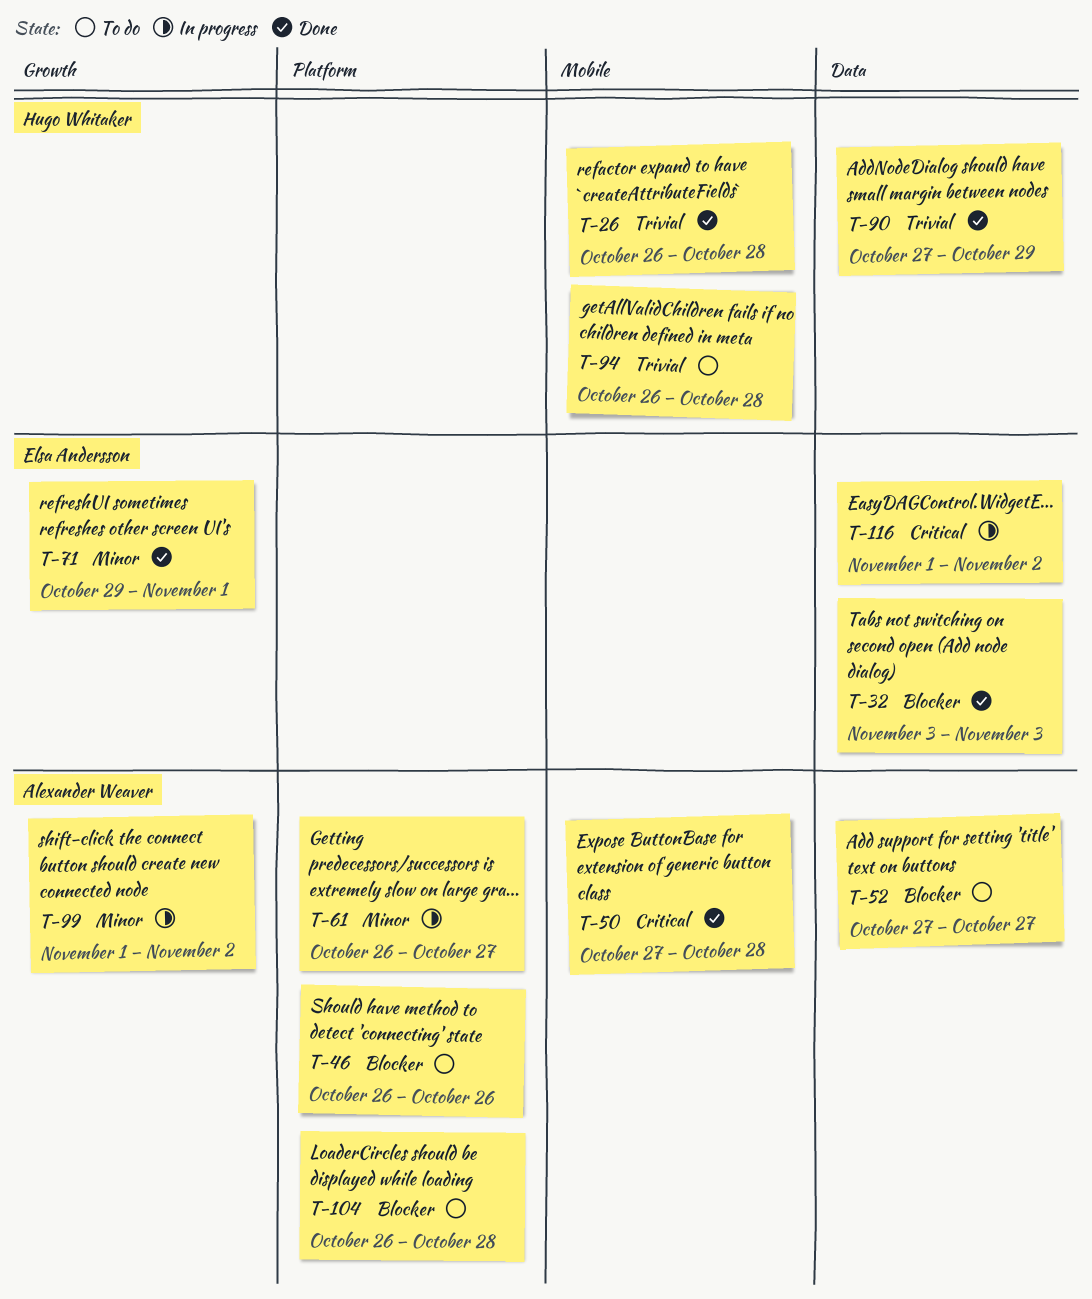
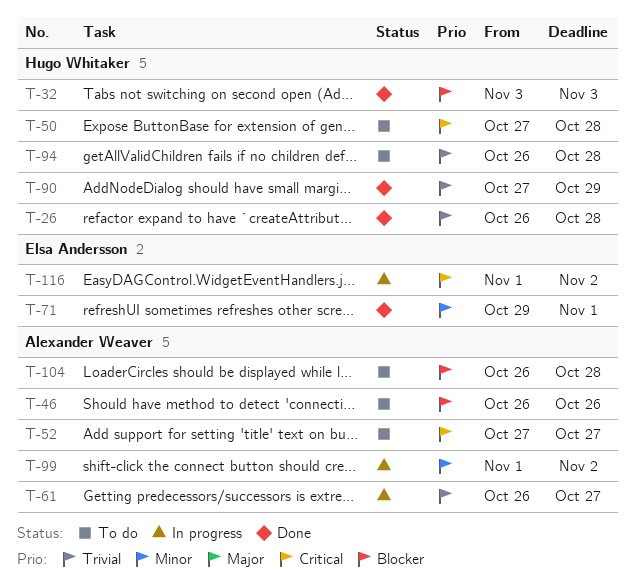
T-32, owner: Elsa Andersson -> Hugo Whitaker
T-50, status: Done -> To do
T-50, owner: Alexander Weaver -> Hugo Whitaker
T-52, priority: Blocker -> Critical
T-61, priority: Minor -> Trivial

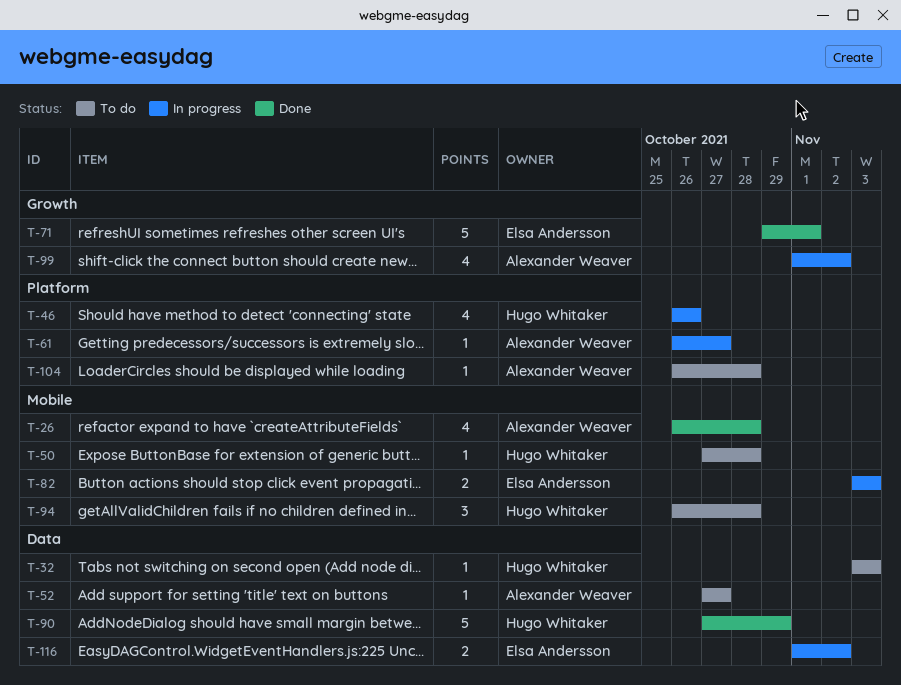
T-26, owner: Hugo Whitaker -> Alexander Weaver
T-32, status: Done -> To do
T-46, status: To do -> In progress
T-46, owner: Alexander Weaver -> Hugo Whitaker
T-82: none -> present

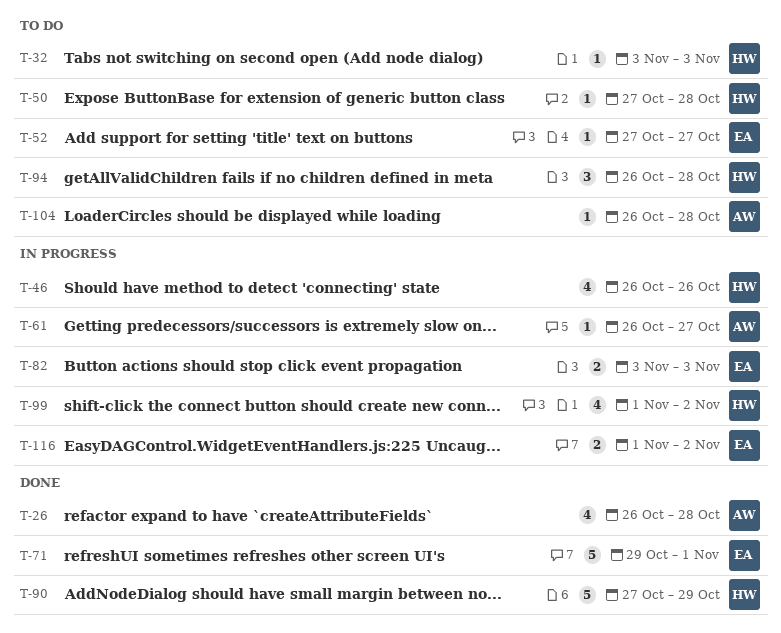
T-52, owner: Alexander Weaver -> Elsa Andersson
T-99, owner: Alexander Weaver -> Hugo Whitaker

